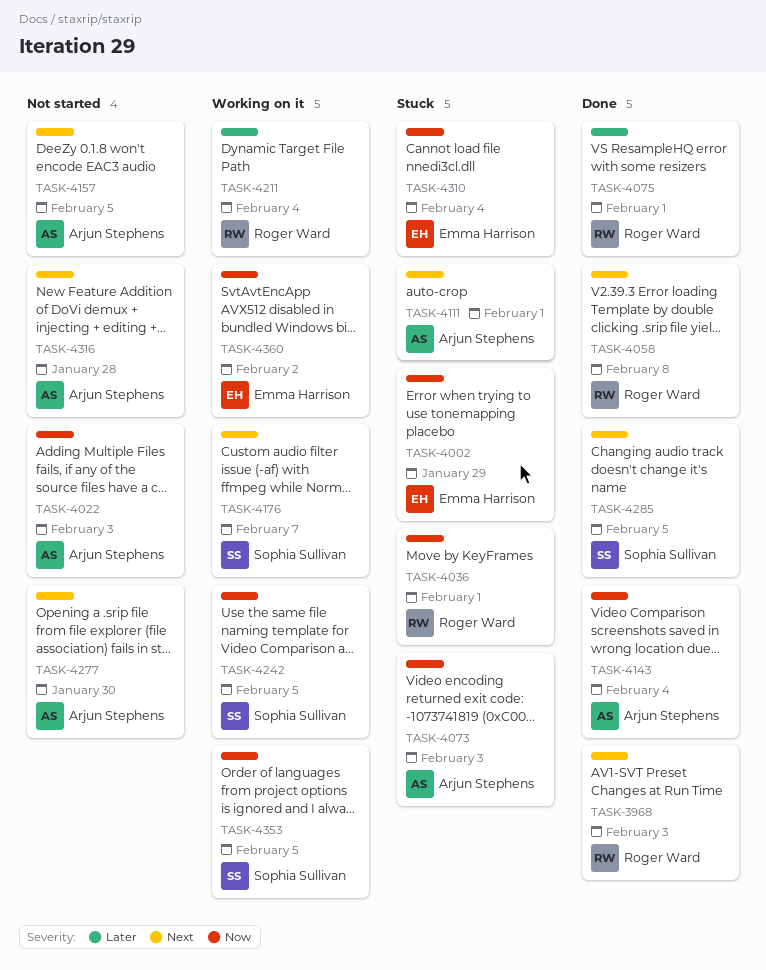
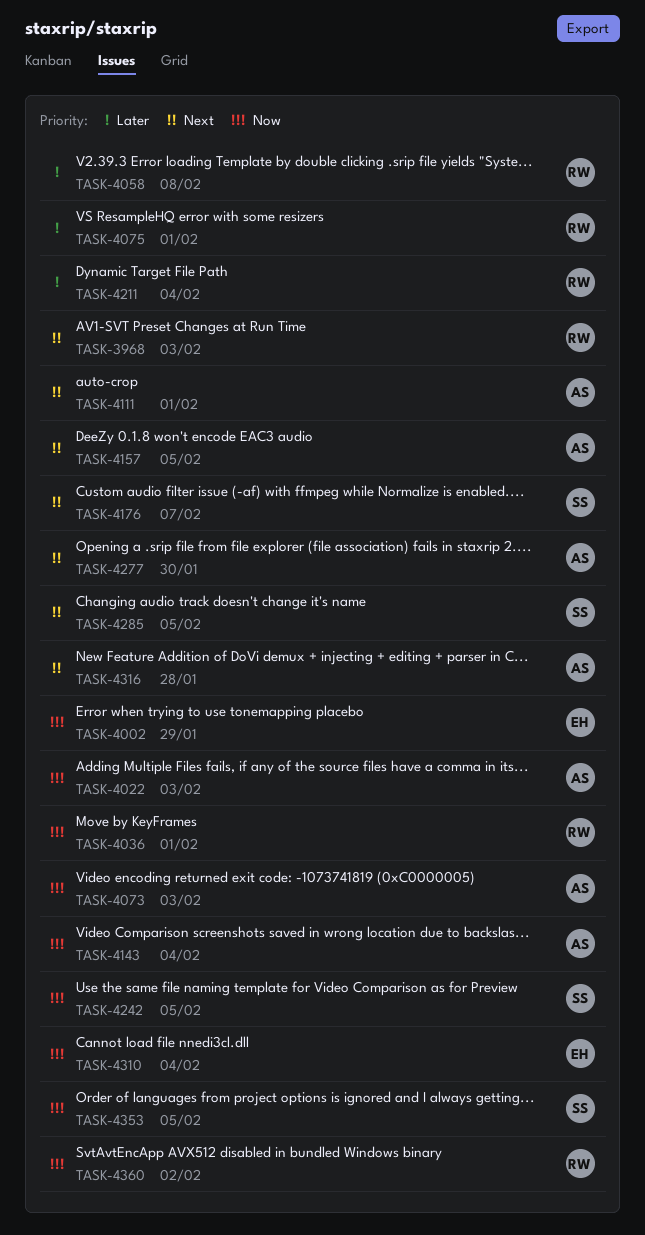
TASK-4058, priority: Next -> Later
TASK-4360, owner: Emma Harrison -> Roger Ward

